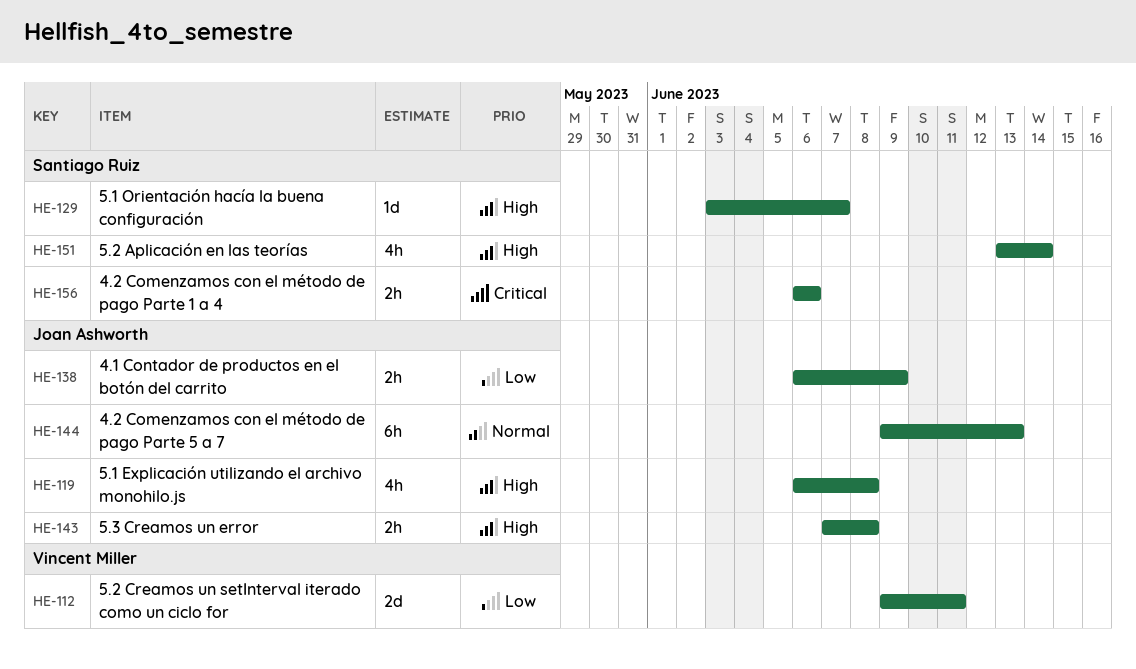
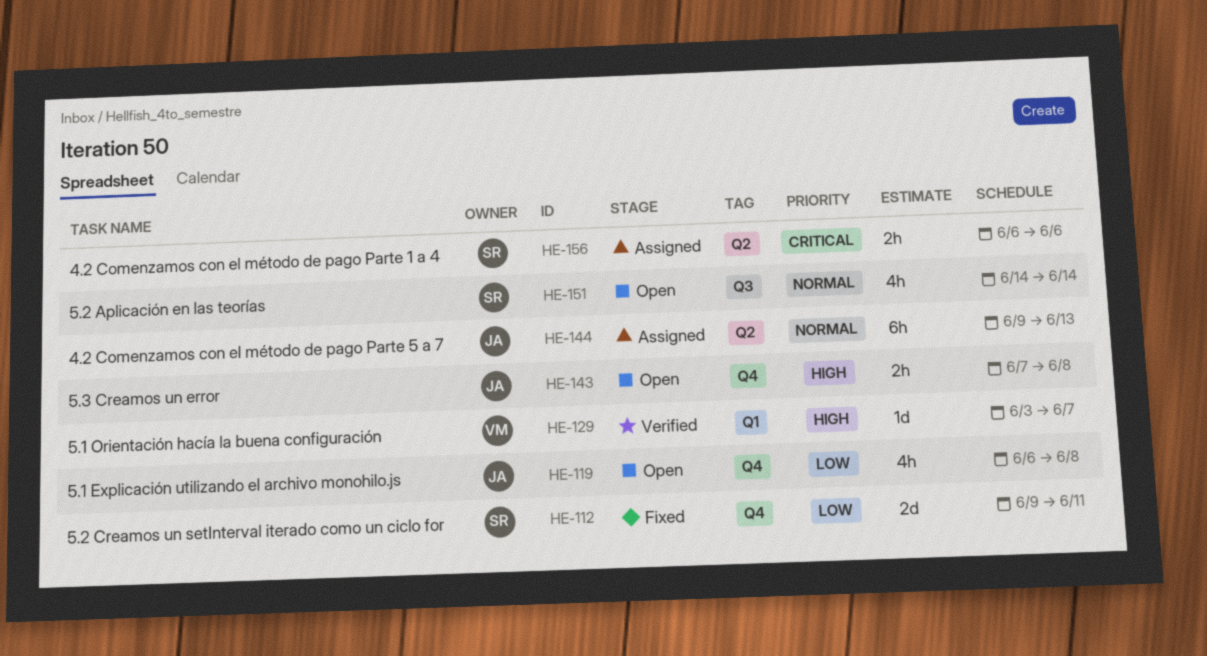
HE-112, owner: Vincent Miller -> Santiago Ruiz
HE-119, priority: High -> Low
HE-129, owner: Santiago Ruiz -> Vincent Miller
HE-138: present -> none
HE-151, priority: High -> Normal
HE-151, start: Jun 13 -> Jun 14

